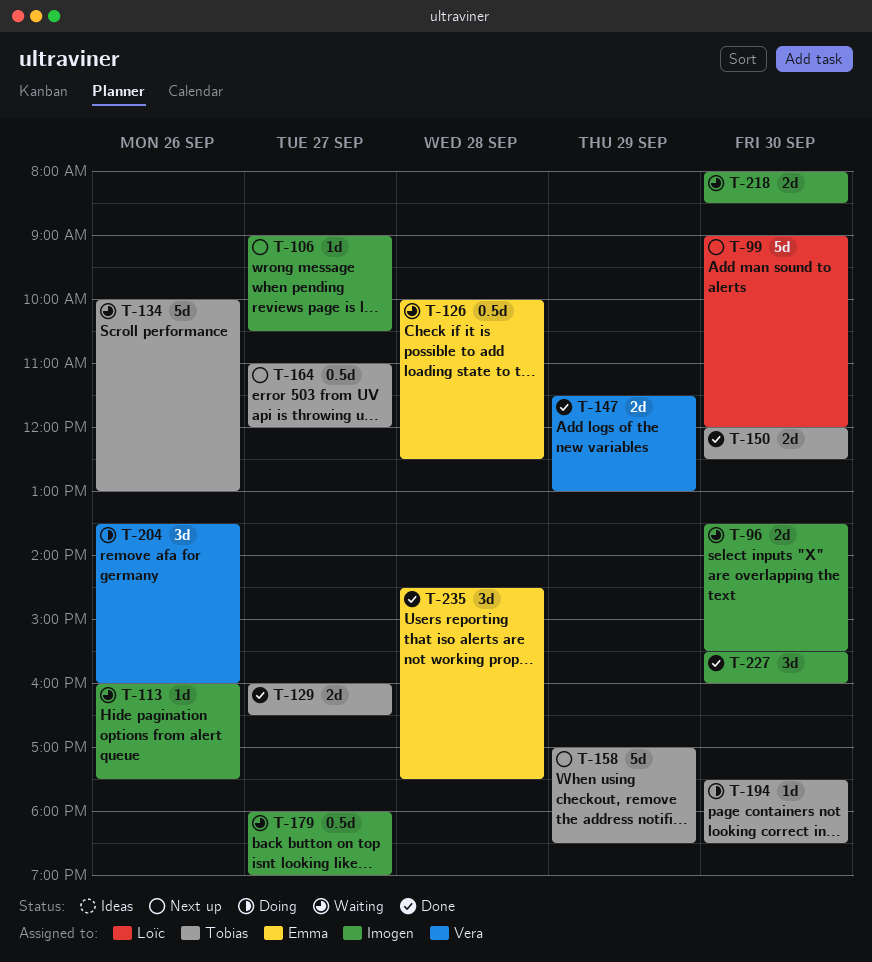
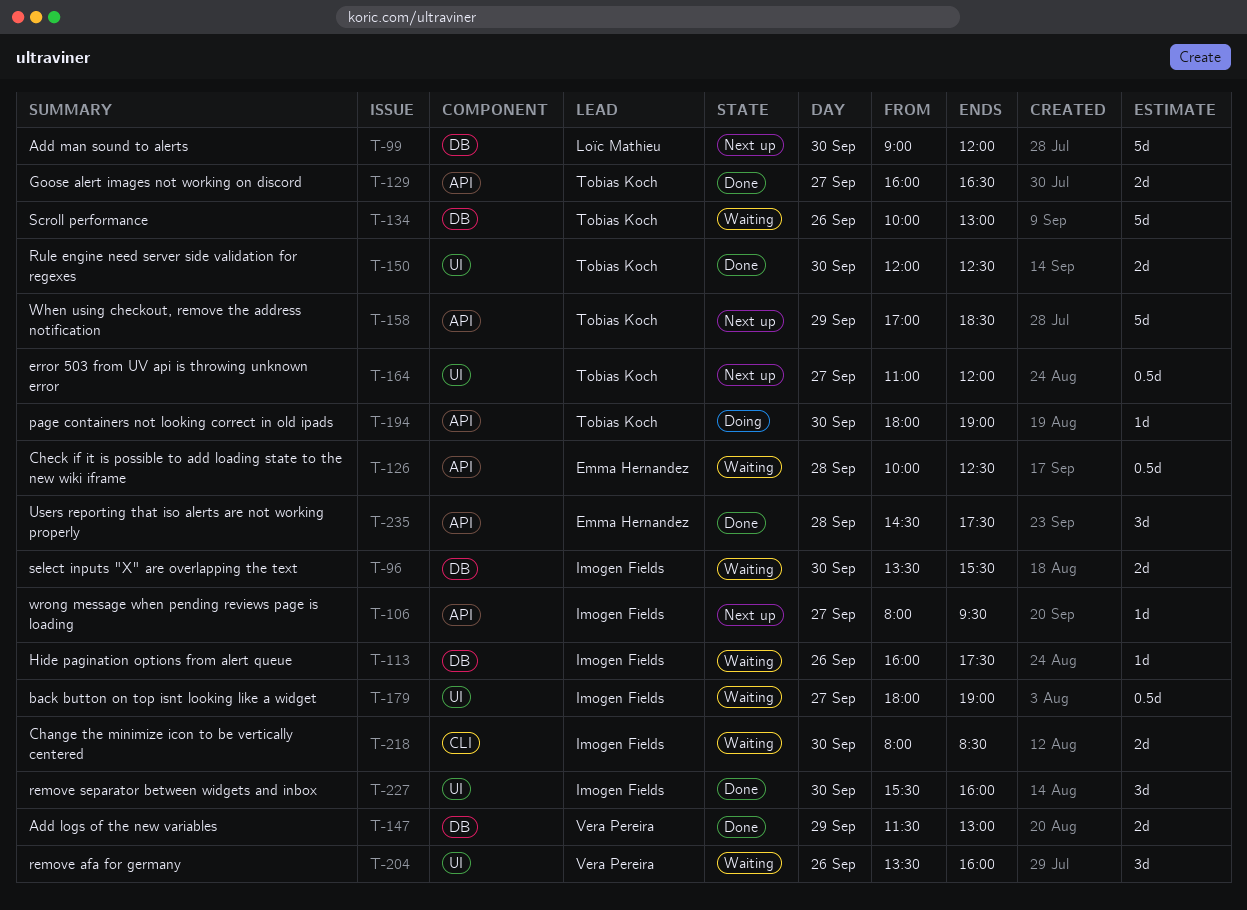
T-106, begins: 09:00 -> 08:00
T-106, ends: 10:30 -> 09:30
T-194, begins: 17:30 -> 18:00
T-194, ends: 18:30 -> 19:00
T-204, status: Doing -> Waiting

